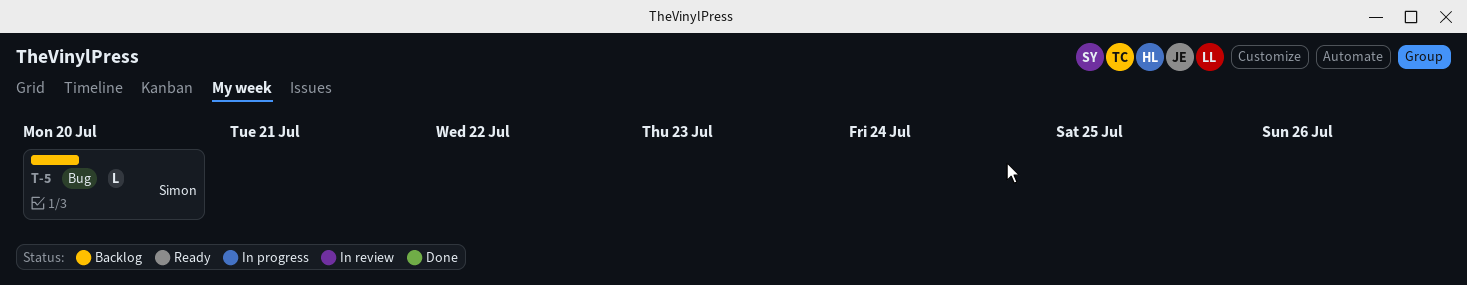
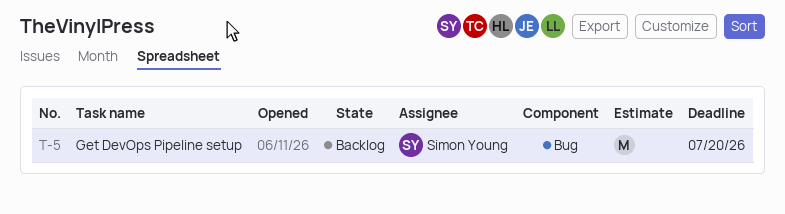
T-5, estimate: L -> M

